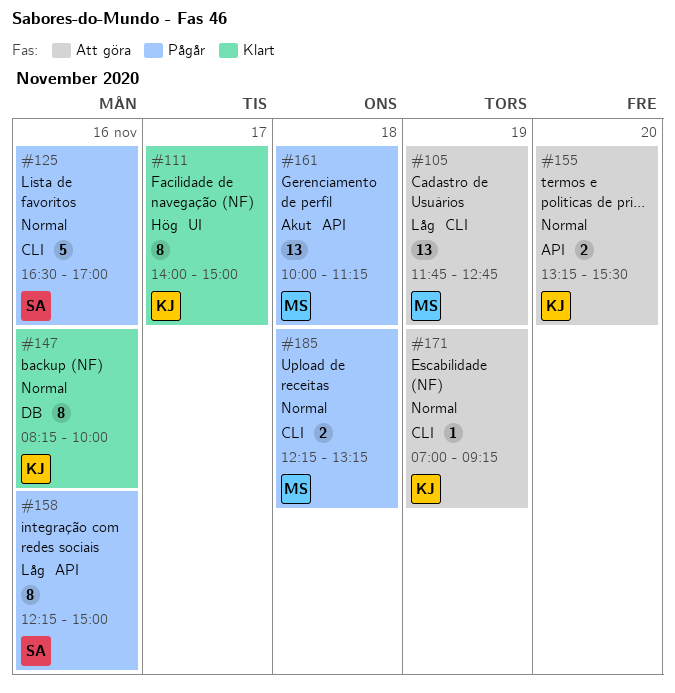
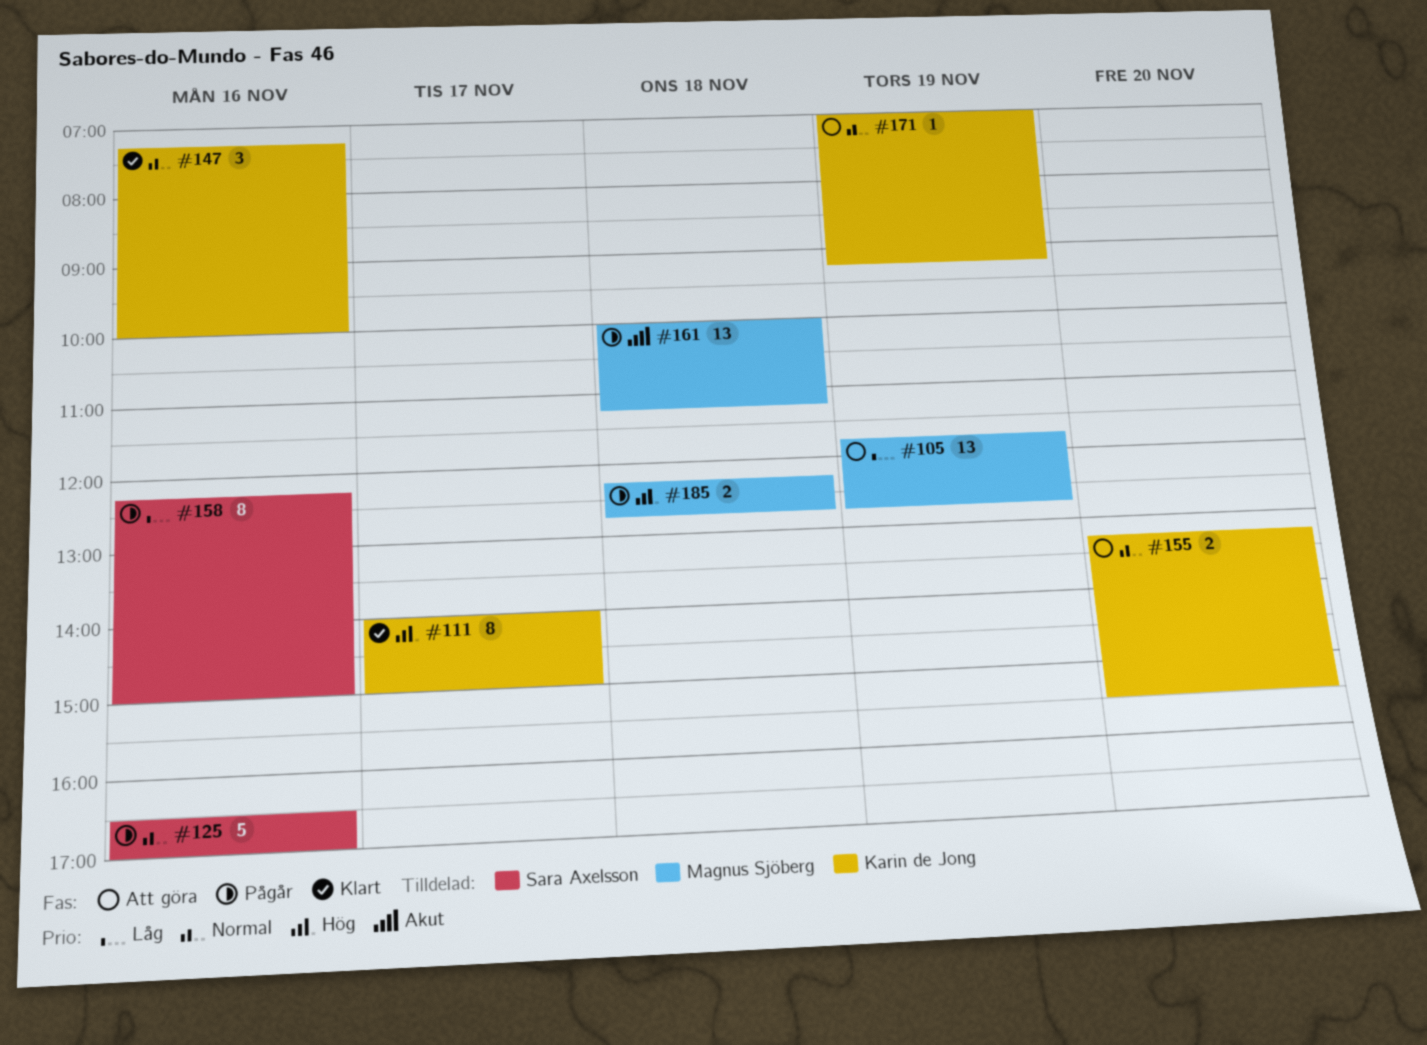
#147, estimate: 8 -> 3
#147, begins: 08:15 -> 07:15
#185, priority: Normal -> Hög
#185, ends: 13:15 -> 12:45

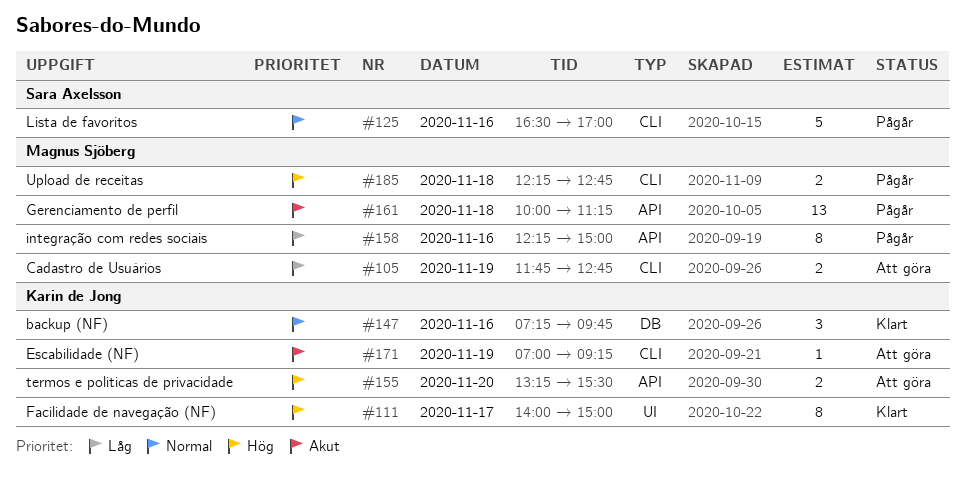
#105, estimate: 13 -> 2
#147, ends: 10:00 -> 09:45
#155, priority: Normal -> Hög
#158, owner: Sara Axelsson -> Magnus Sjöberg
#171, priority: Normal -> Akut

